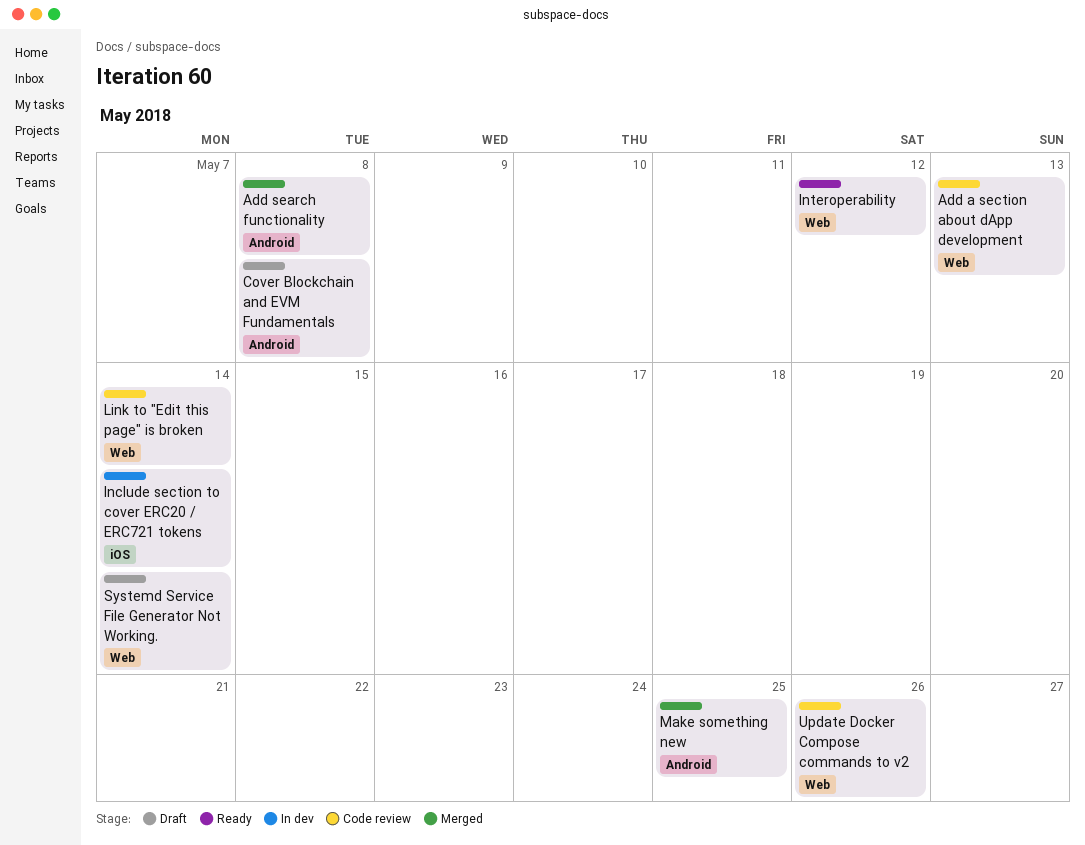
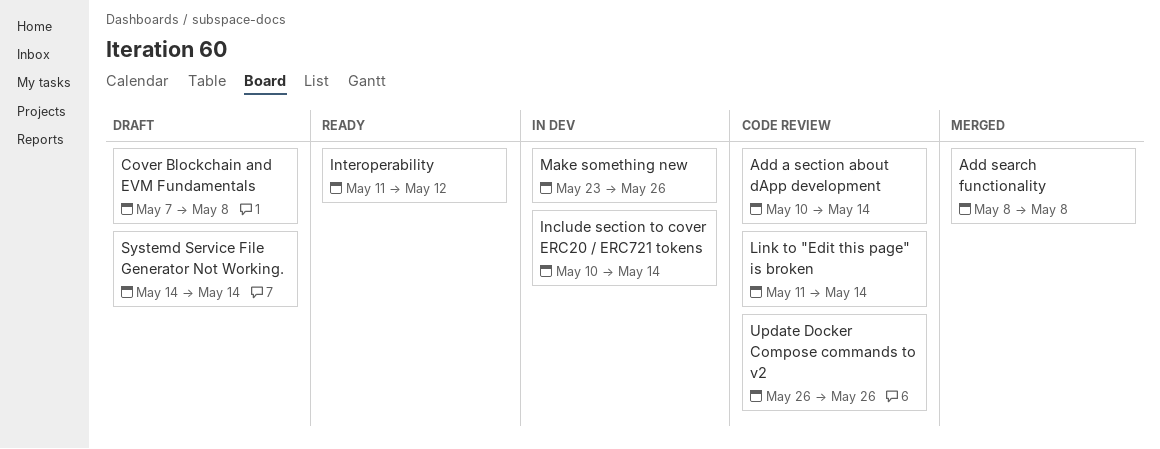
Add a section about dApp development, due: May 13 -> May 14
Make something new, status: Merged -> In dev
Make something new, due: May 25 -> May 26

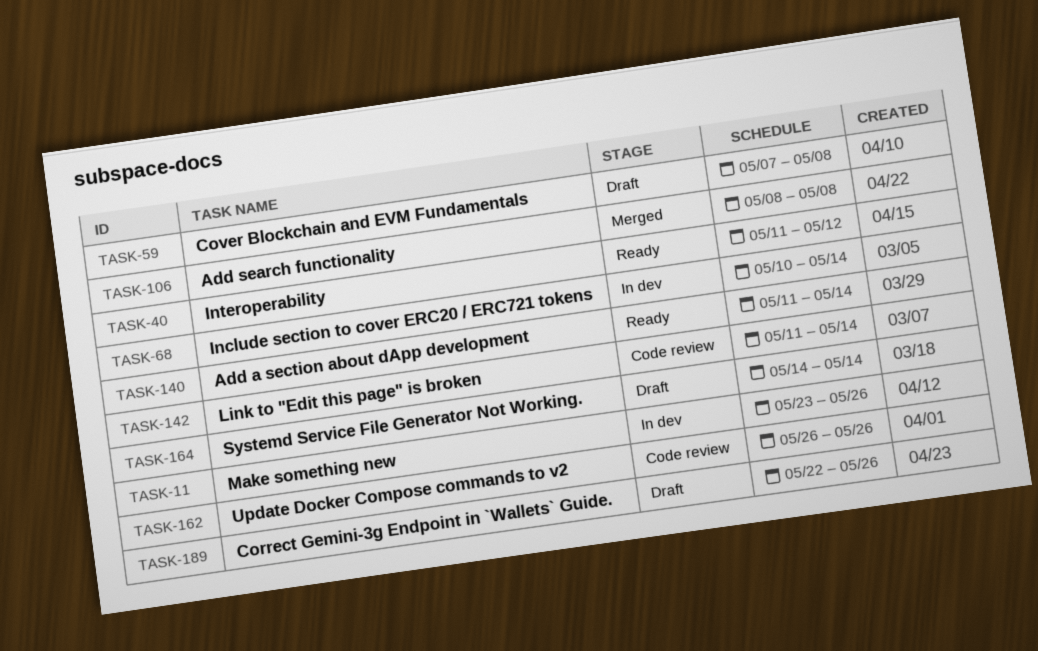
Add a section about dApp development, status: Code review -> Ready
Add a section about dApp development, start: May 10 -> May 11
Correct Gemini-3g Endpoint in `Wallets` Guide.: none -> present

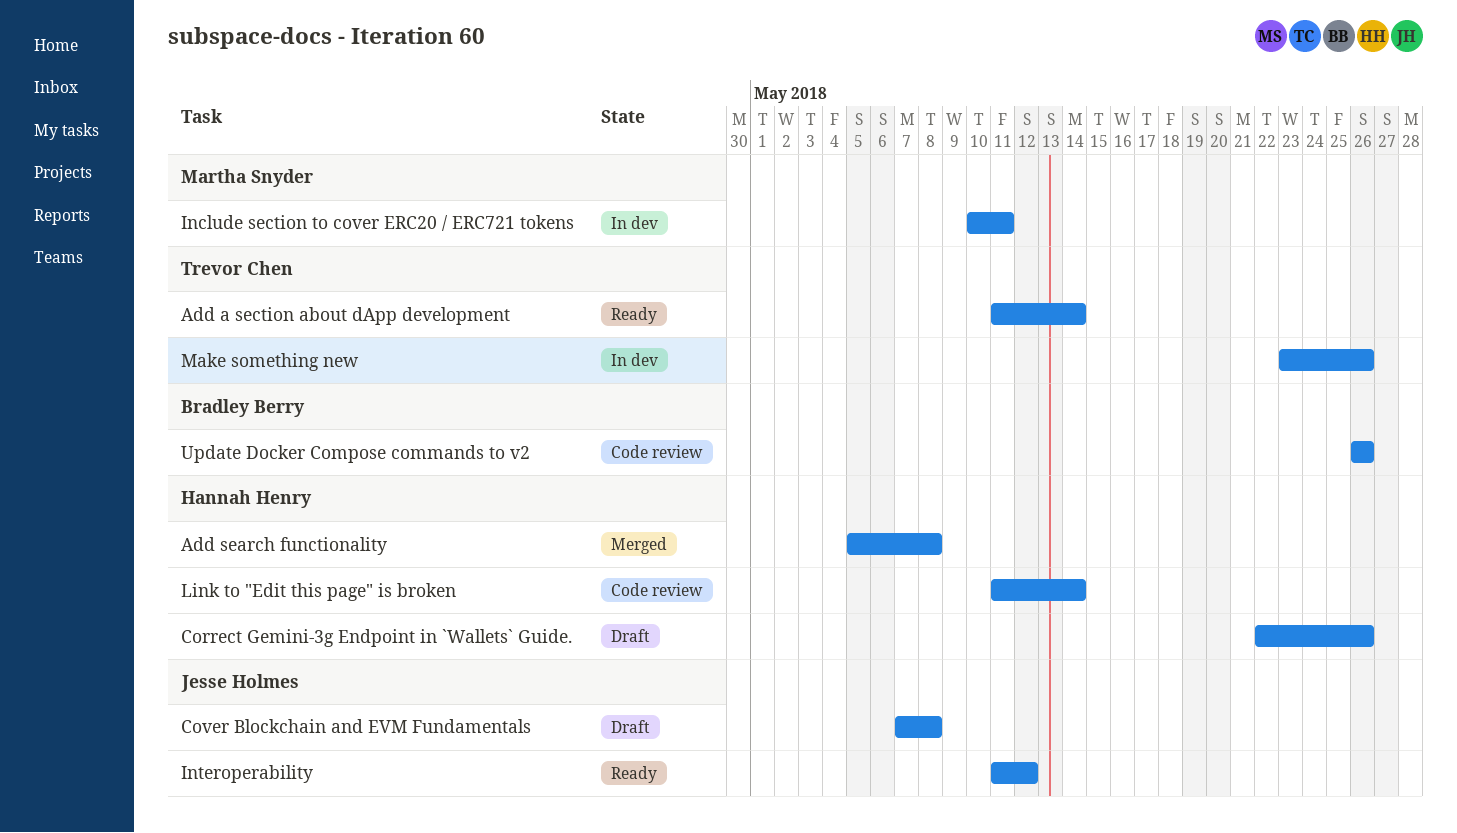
Add search functionality, start: May 8 -> May 5
Include section to cover ERC20 / ERC721 tokens, due: May 14 -> May 11
Systemd Service File Generator Not Working.: present -> none

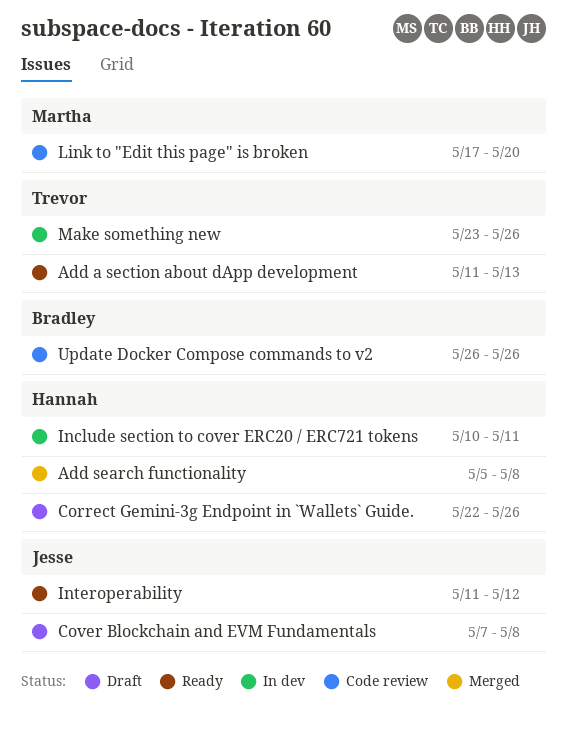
Add a section about dApp development, due: May 14 -> May 13
Include section to cover ERC20 / ERC721 tokens, owner: Martha Snyder -> Hannah Henry
Link to "Edit this page" is broken, owner: Hannah Henry -> Martha Snyder
Link to "Edit this page" is broken, start: May 11 -> May 17
Link to "Edit this page" is broken, due: May 14 -> May 20

